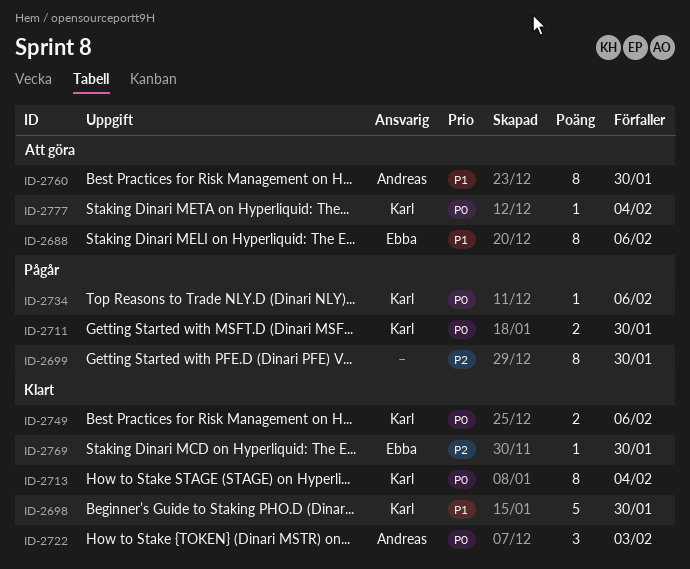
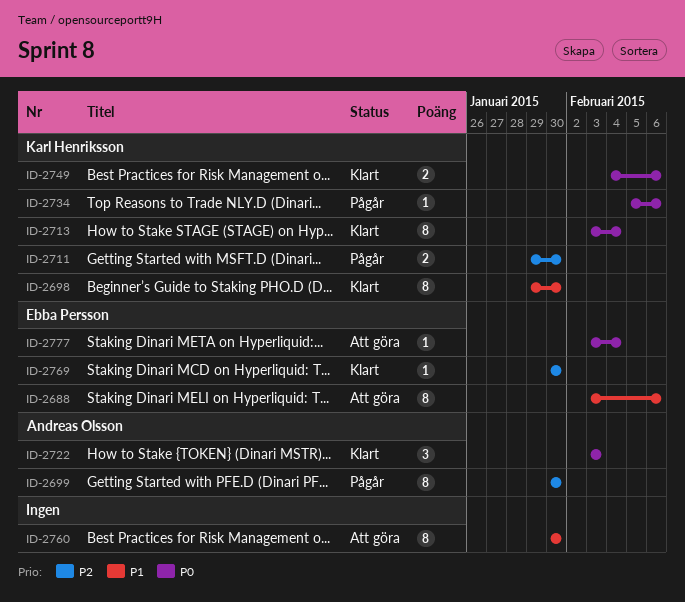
ID-2698, estimate: 5 -> 8
ID-2699, owner: none -> Andreas Olsson
ID-2711, priority: P0 -> P2
ID-2760, owner: Andreas Olsson -> none
ID-2777, owner: Karl Henriksson -> Ebba Persson

